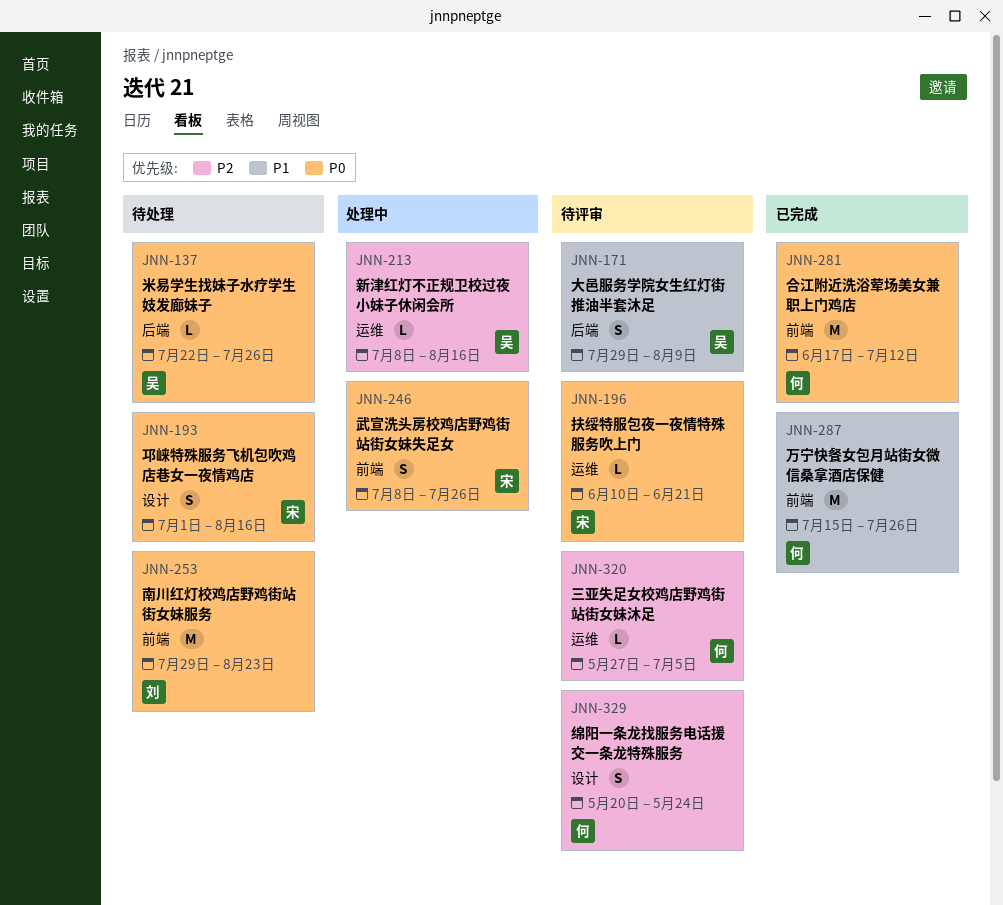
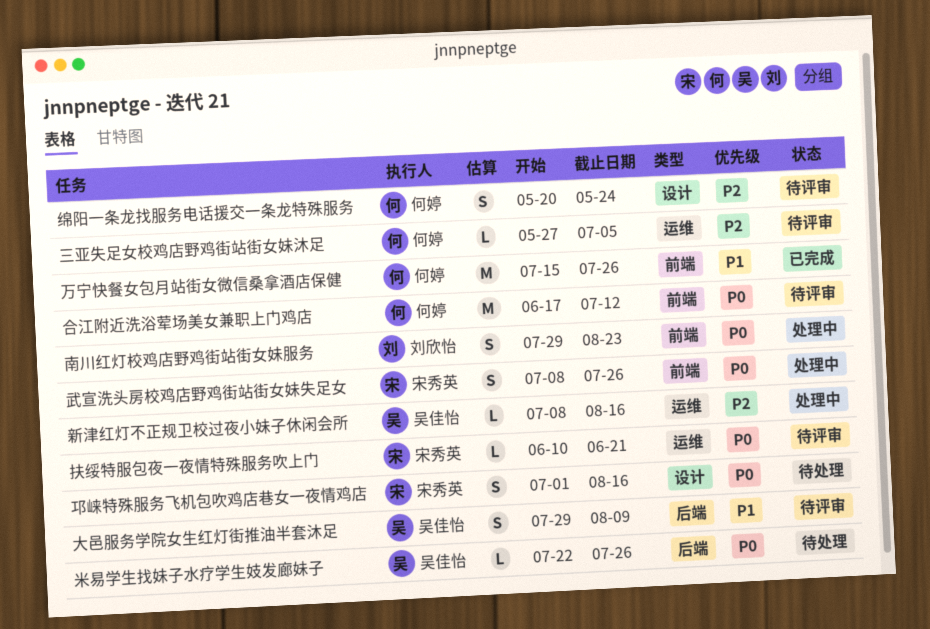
南川红灯校鸡店野鸡街站街女妹服务, status: 待处理 -> 处理中
南川红灯校鸡店野鸡街站街女妹服务, estimate: M -> S
合江附近洗浴荤场美女兼职上门鸡店, status: 已完成 -> 待评审

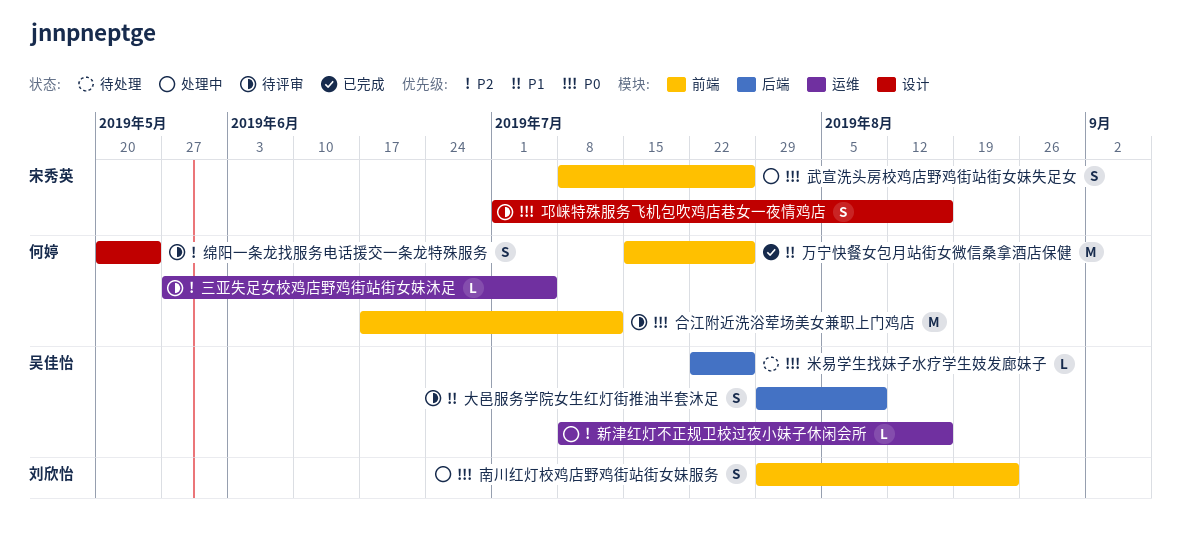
扶绥特服包夜一夜情特殊服务吹上门: present -> none
邛崃特殊服务飞机包吹鸡店巷女一夜情鸡店, status: 待处理 -> 待评审

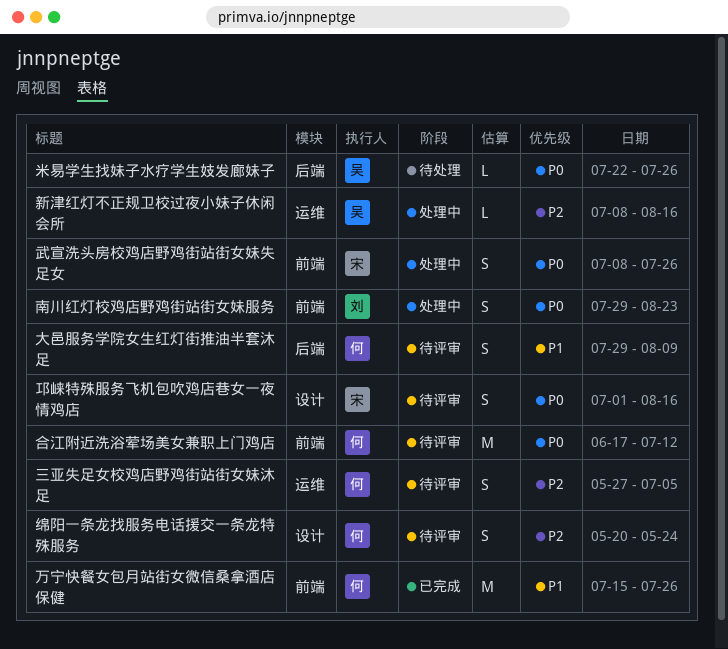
三亚失足女校鸡店野鸡街站街女妹沐足, estimate: L -> S
大邑服务学院女生红灯街推油半套沐足, owner: 吴佳怡 -> 何婷

